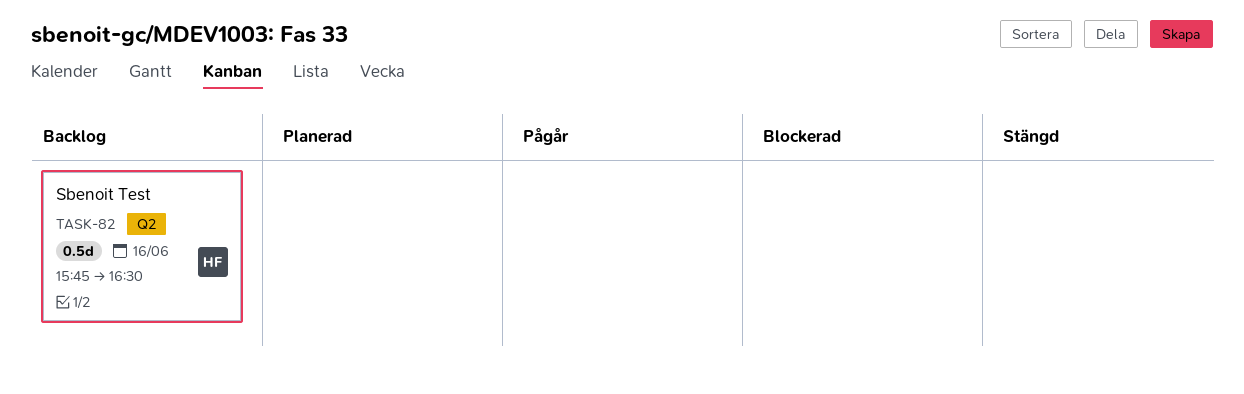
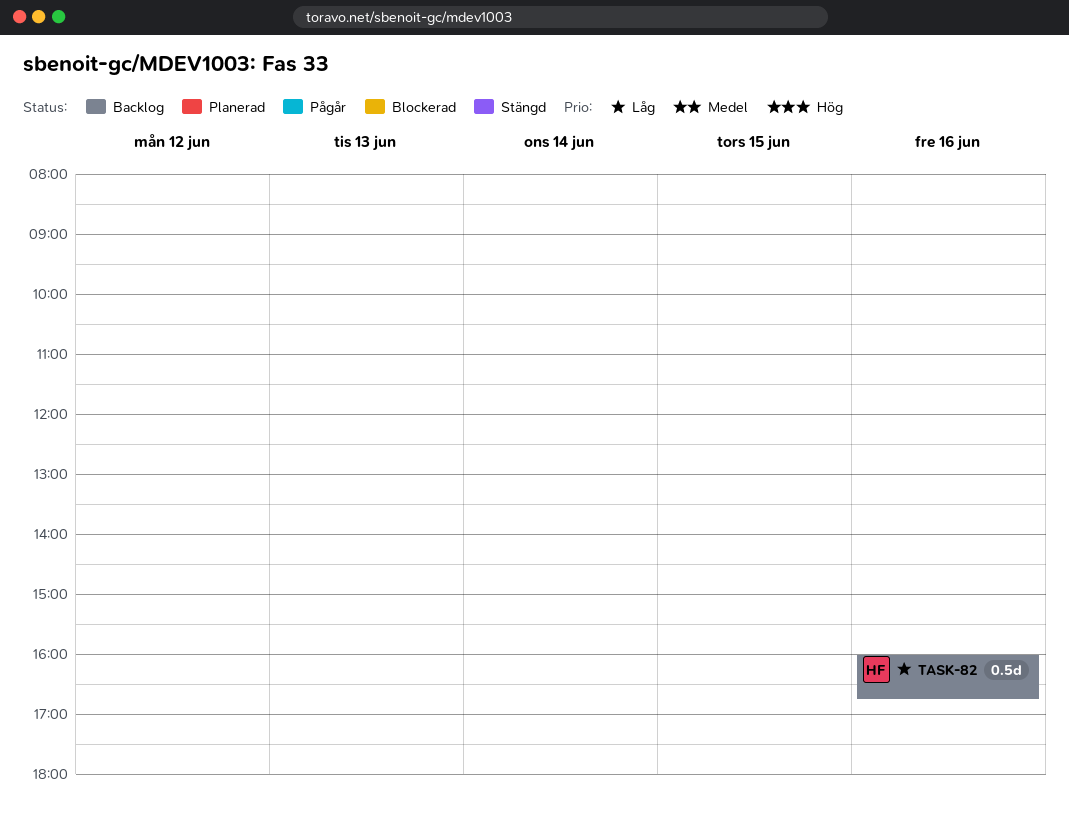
TASK-82, begins: 15:45 -> 16:00
TASK-82, ends: 16:30 -> 16:45

